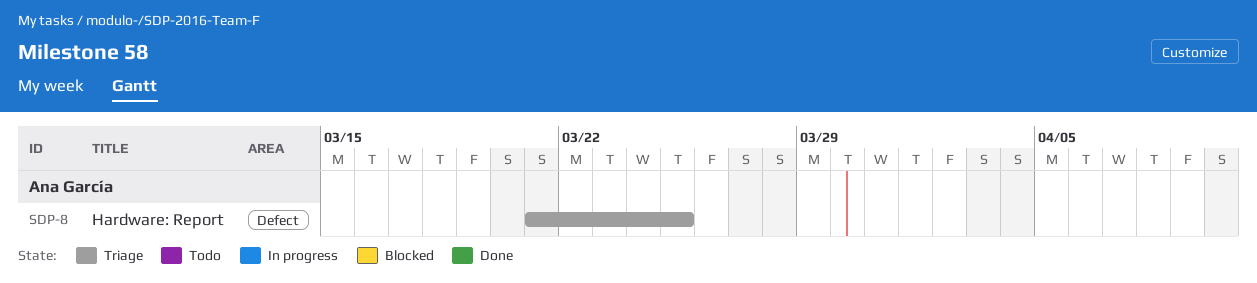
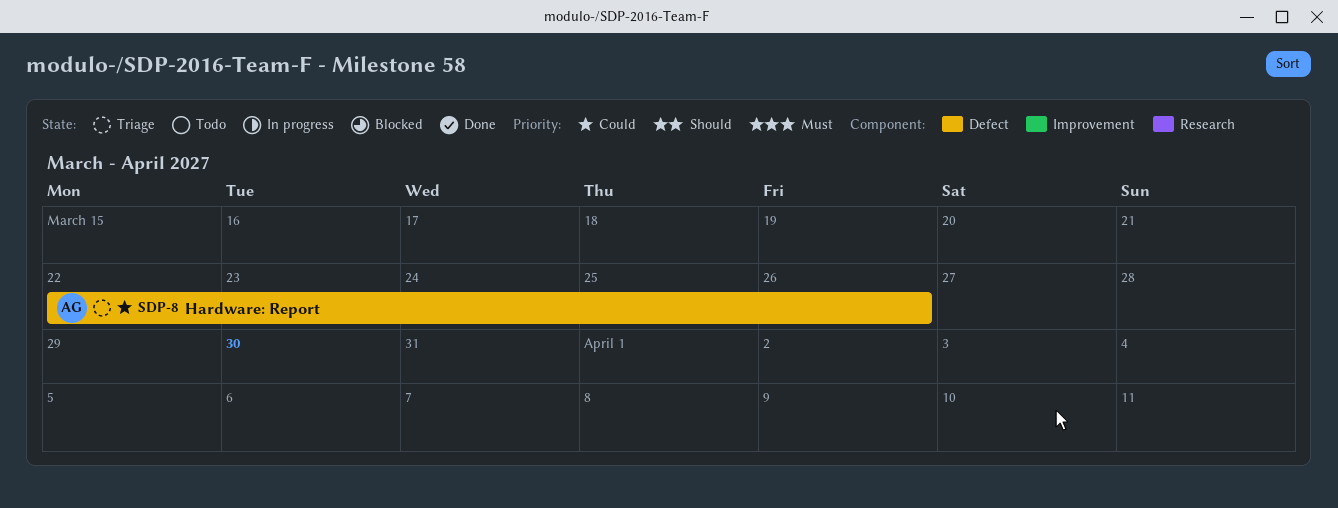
SDP-8, start: Mar 21 -> Mar 22
SDP-8, due: Mar 25 -> Mar 26

